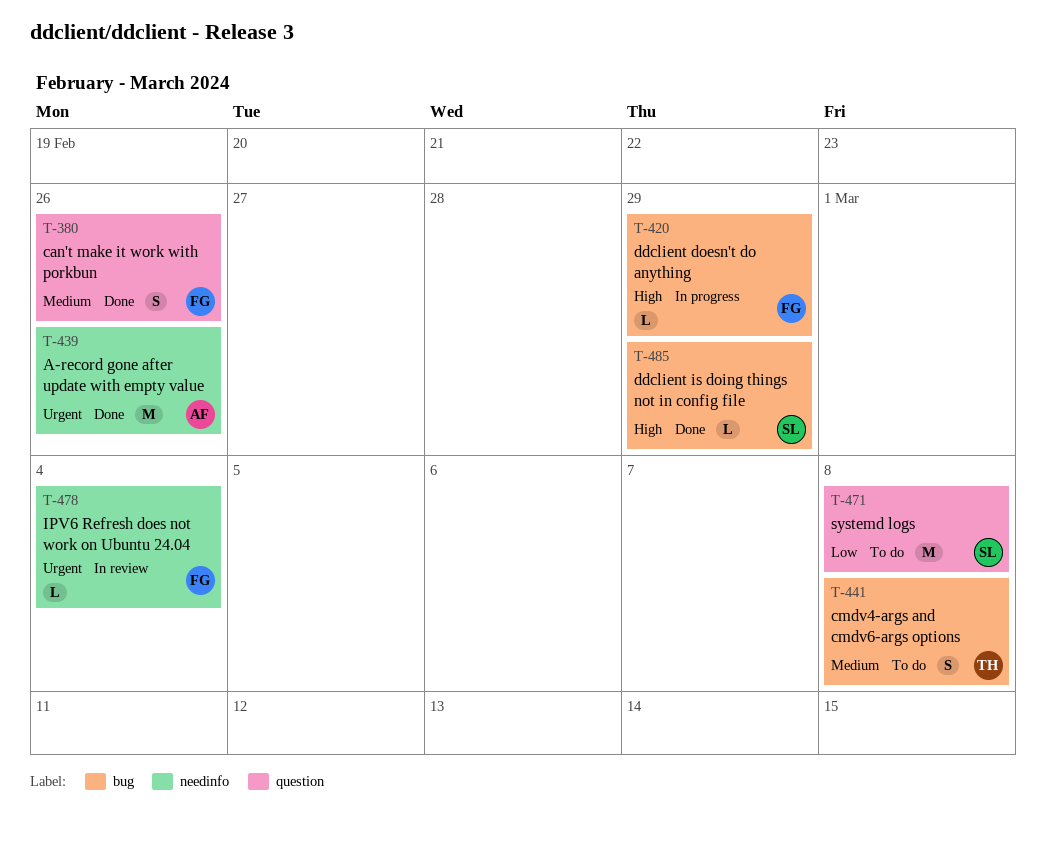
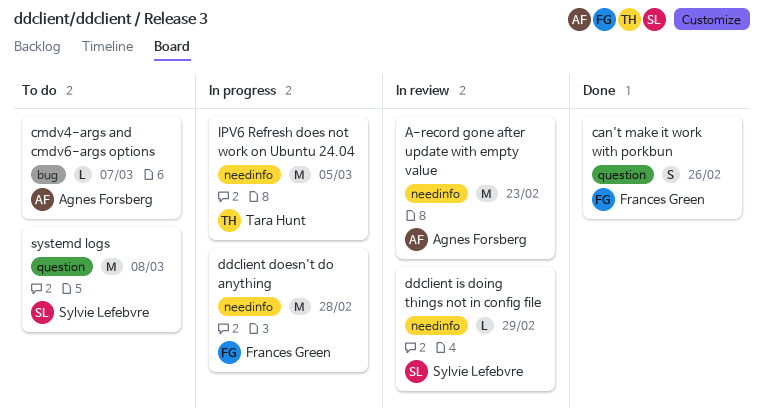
A-record gone after update with empty value, status: Done -> In review
A-record gone after update with empty value, due: Feb 26 -> Feb 23
cmdv4-args and cmdv6-args options, owner: Tara Hunt -> Agnes Forsberg
cmdv4-args and cmdv6-args options, estimate: S -> L
cmdv4-args and cmdv6-args options, due: Mar 8 -> Mar 7
ddclient doesn't do anything, label: bug -> needinfo
ddclient doesn't do anything, estimate: L -> M
ddclient doesn't do anything, due: Feb 29 -> Feb 28
ddclient is doing things not in config file, status: Done -> In review
ddclient is doing things not in config file, label: bug -> needinfo
IPV6 Refresh does not work on Ubuntu 24.04, status: In review -> In progress
IPV6 Refresh does not work on Ubuntu 24.04, owner: Frances Green -> Tara Hunt
IPV6 Refresh does not work on Ubuntu 24.04, estimate: L -> M
IPV6 Refresh does not work on Ubuntu 24.04, due: Mar 4 -> Mar 5

